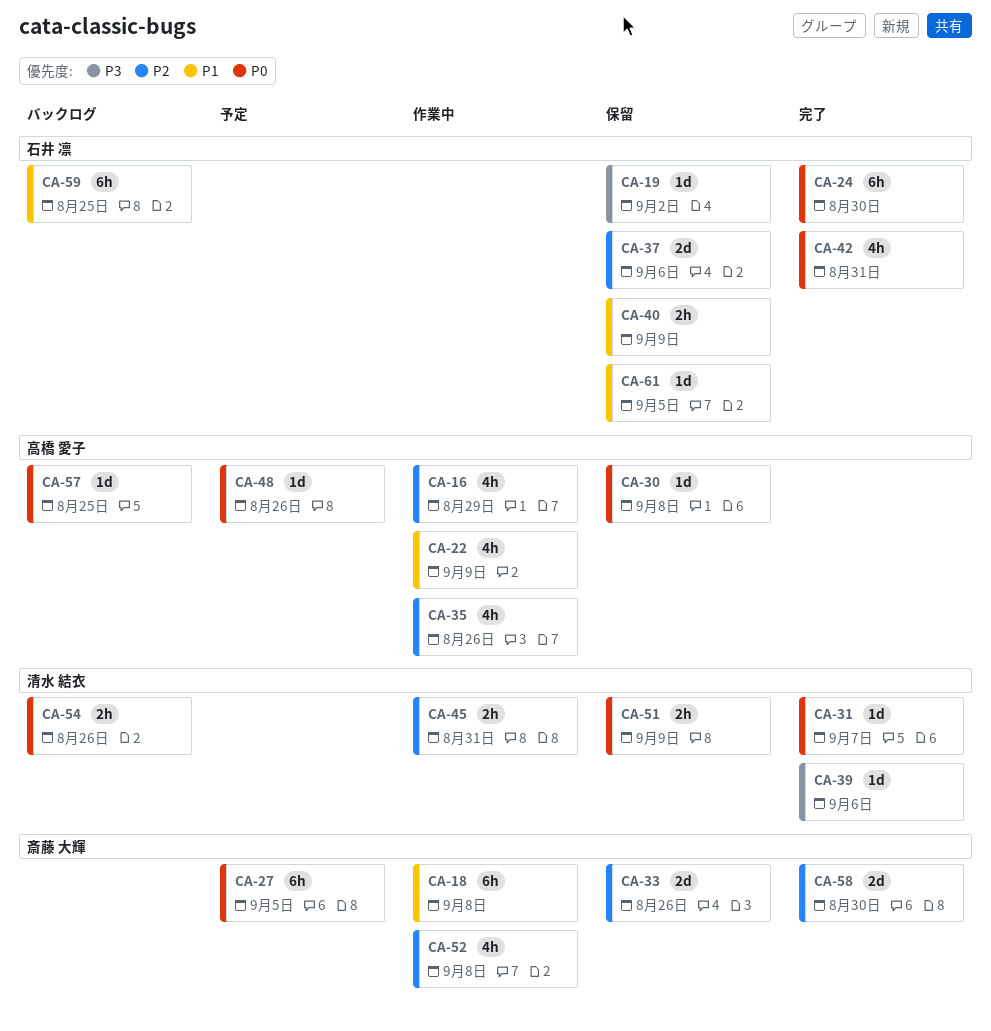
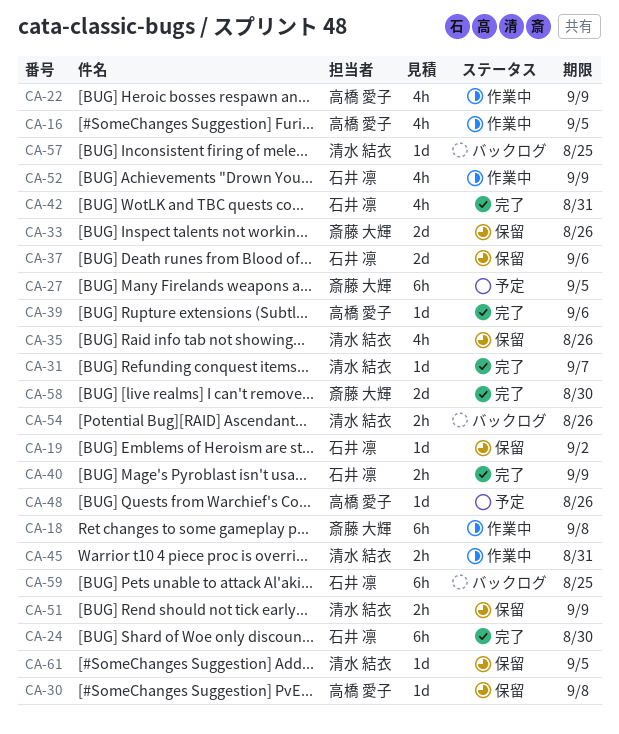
CA-16, due: Aug 29 -> Sep 5
CA-35, status: 作業中 -> 保留
CA-35, owner: 高橋 愛子 -> 清水 結衣
CA-39, owner: 清水 結衣 -> 高橋 愛子
CA-40, status: 保留 -> 完了
CA-52, owner: 斎藤 大輝 -> 石井 凛
CA-52, due: Sep 8 -> Sep 9
CA-57, owner: 高橋 愛子 -> 清水 結衣
CA-61, owner: 石井 凛 -> 清水 結衣

